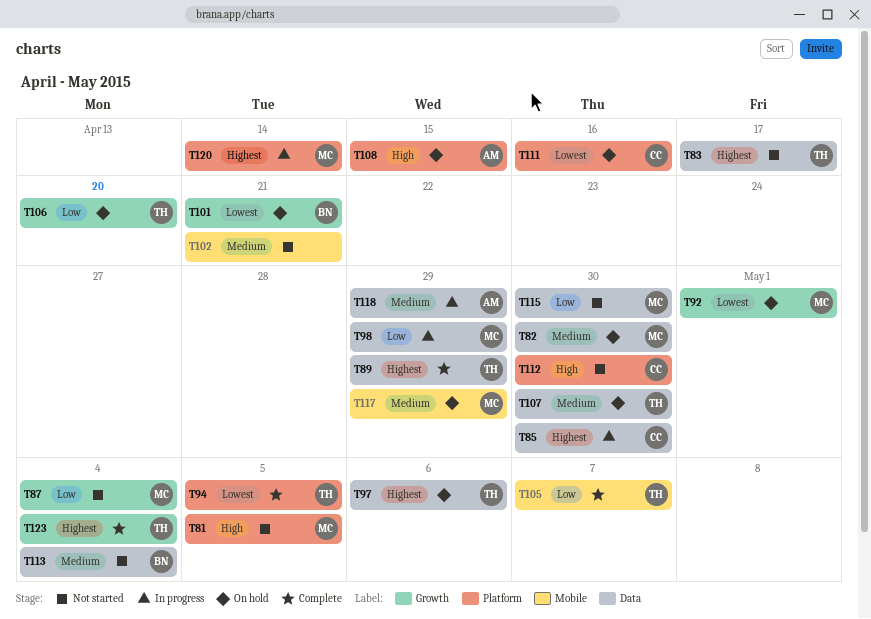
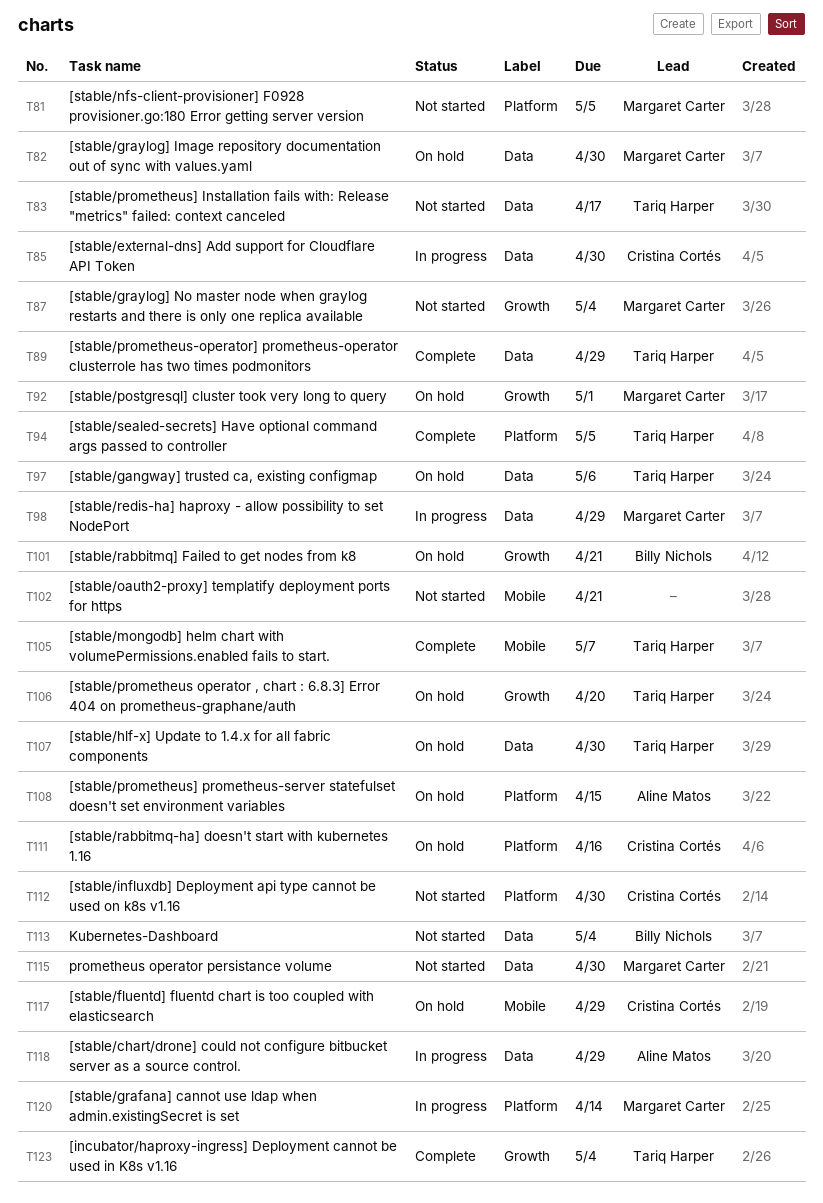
T117, owner: Margaret Carter -> Cristina Cortés

